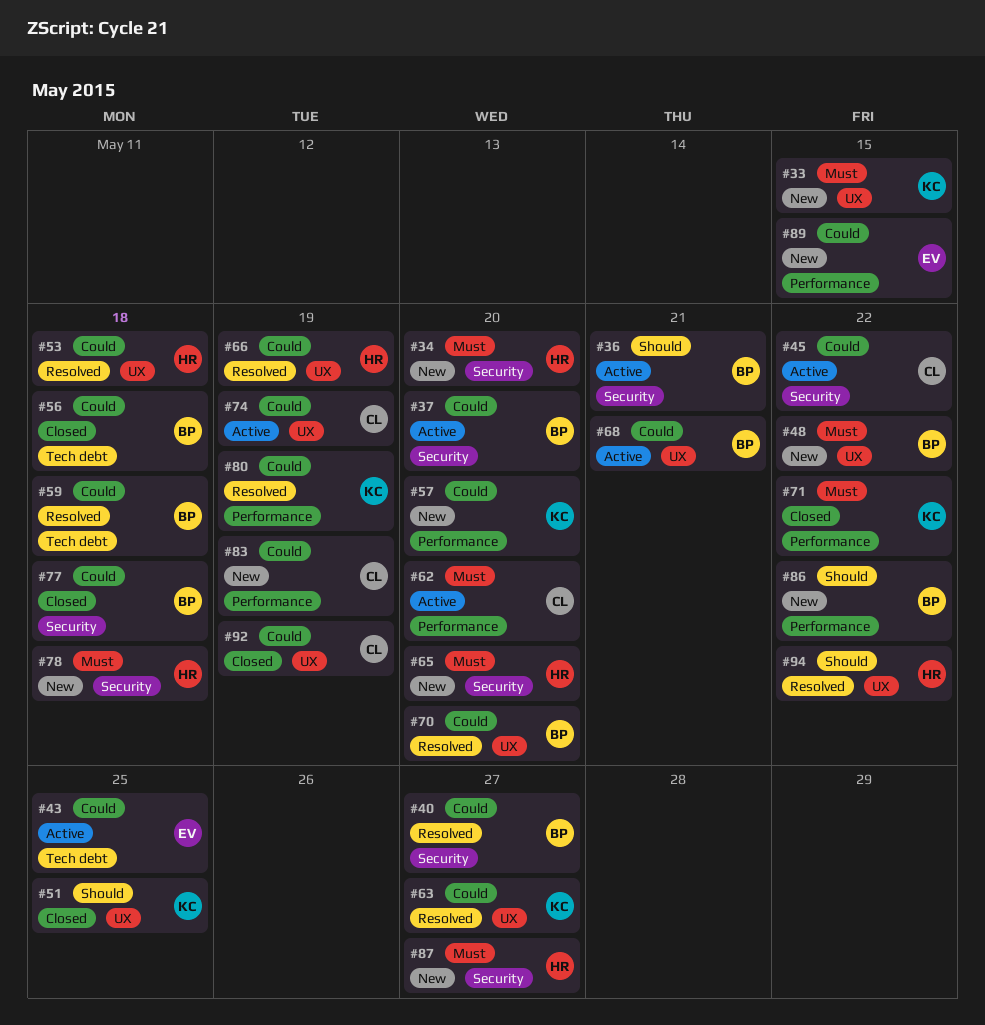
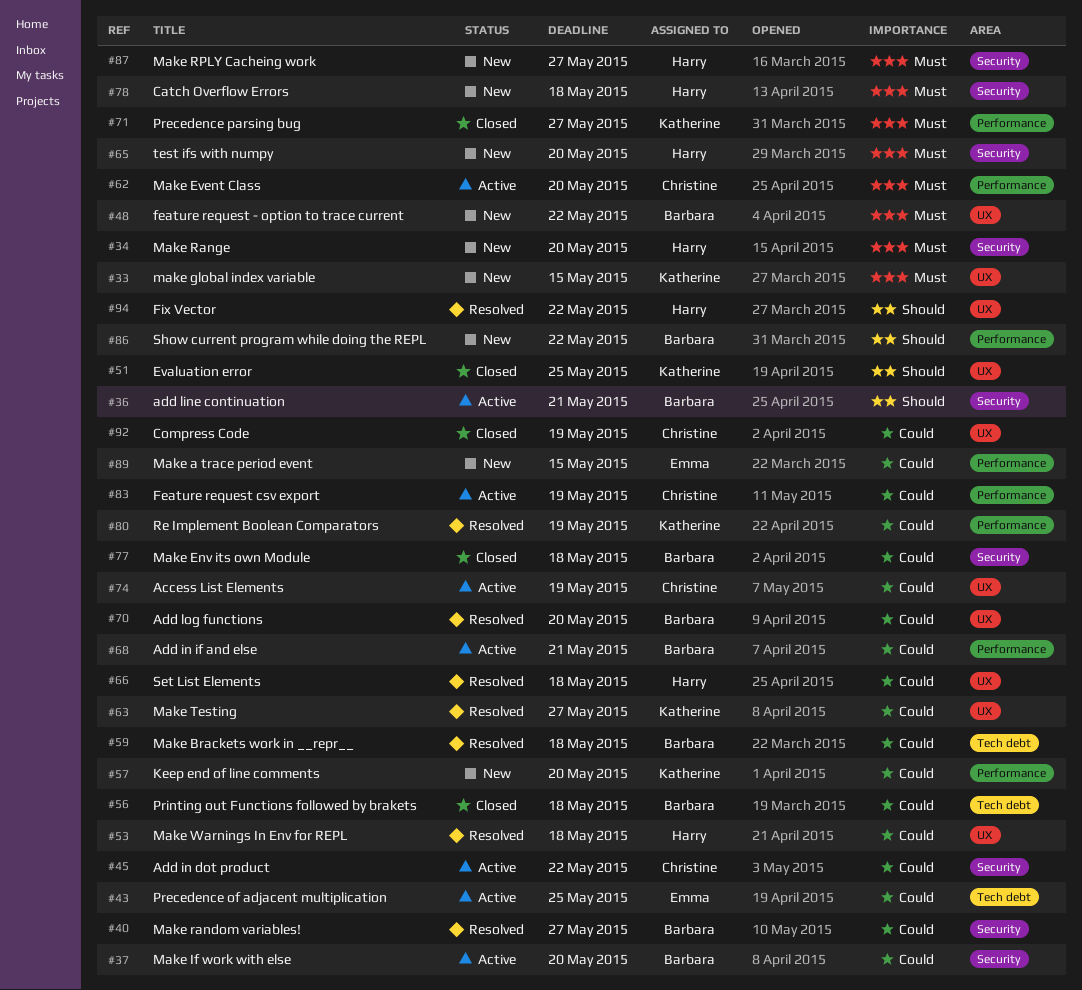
#66, due: May 19 -> May 18
#68, label: UX -> Performance
#71, due: May 22 -> May 27
#83, status: New -> Active

